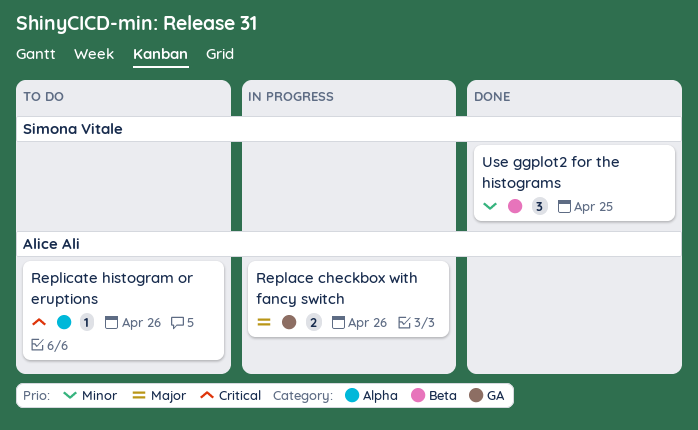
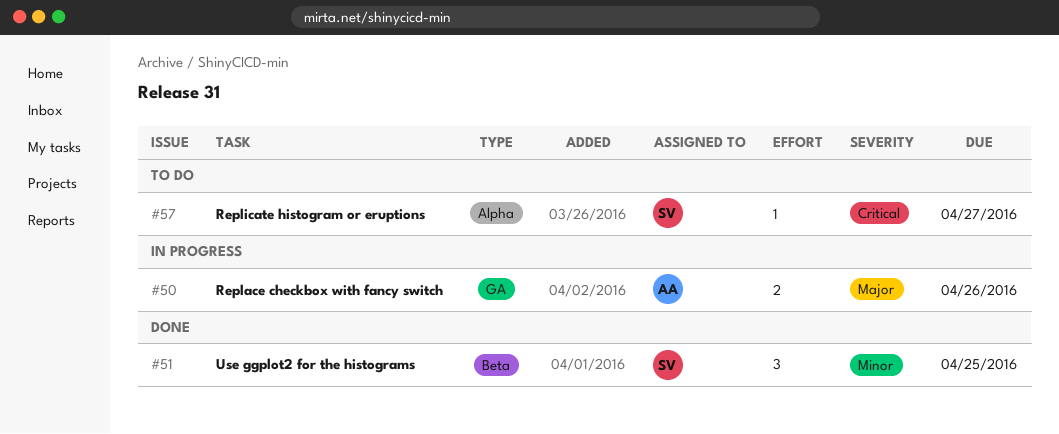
Replicate histogram or eruptions, owner: Alice Ali -> Simona Vitale
Replicate histogram or eruptions, due: Apr 26 -> Apr 27

